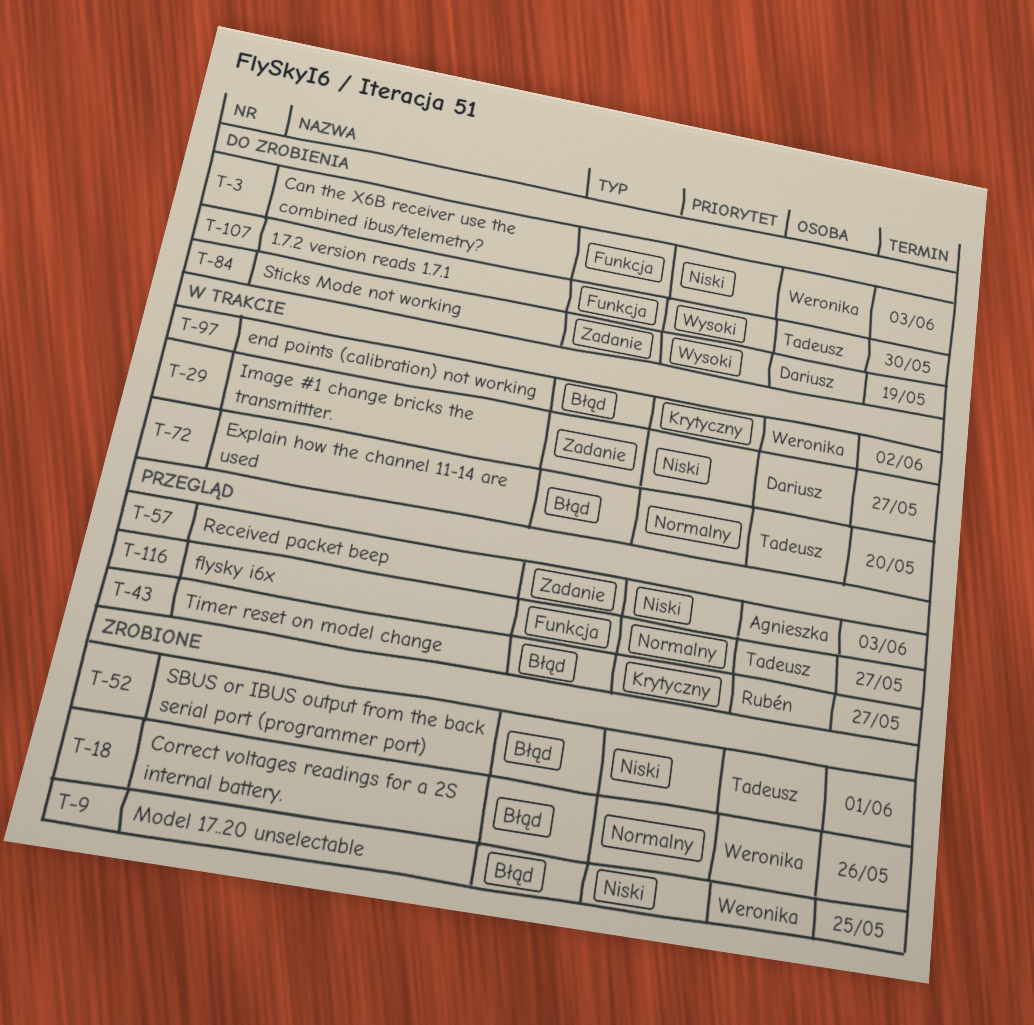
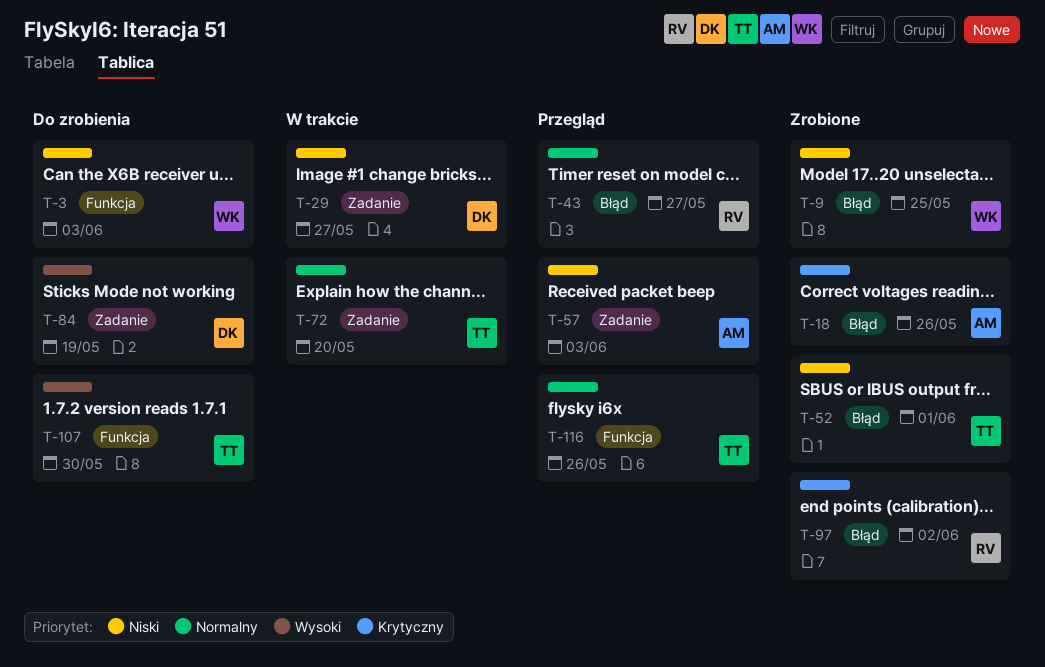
T-18, owner: Weronika -> Agnieszka
T-18, priority: Normalny -> Krytyczny
T-43, priority: Krytyczny -> Normalny
T-72, label: Błąd -> Zadanie
T-97, status: W trakcie -> Zrobione
T-97, owner: Weronika -> Rubén
T-116, due: May 27 -> May 26

